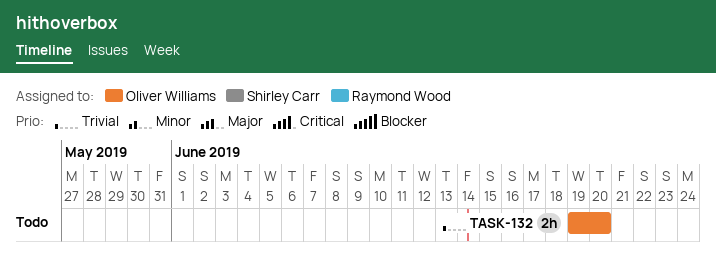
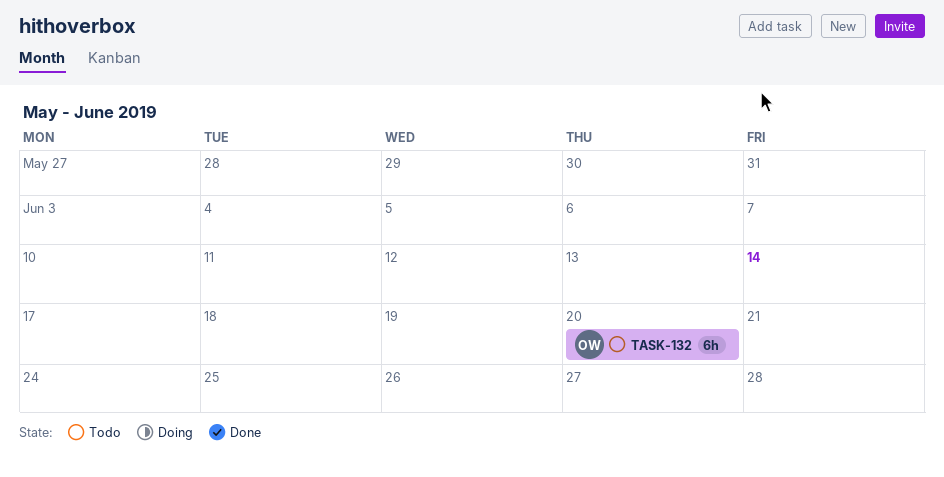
TASK-132, estimate: 2h -> 6h
TASK-132, start: Jun 19 -> Jun 20

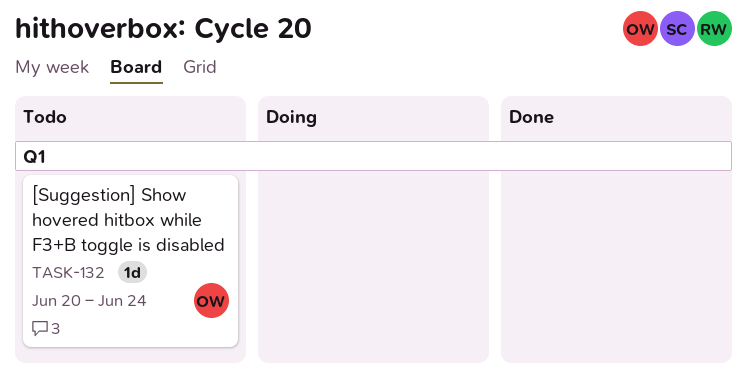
TASK-132, estimate: 6h -> 1d
TASK-132, due: Jun 20 -> Jun 24

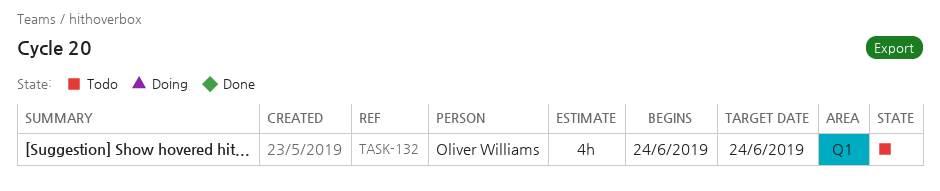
TASK-132, estimate: 1d -> 4h
TASK-132, start: Jun 20 -> Jun 24

